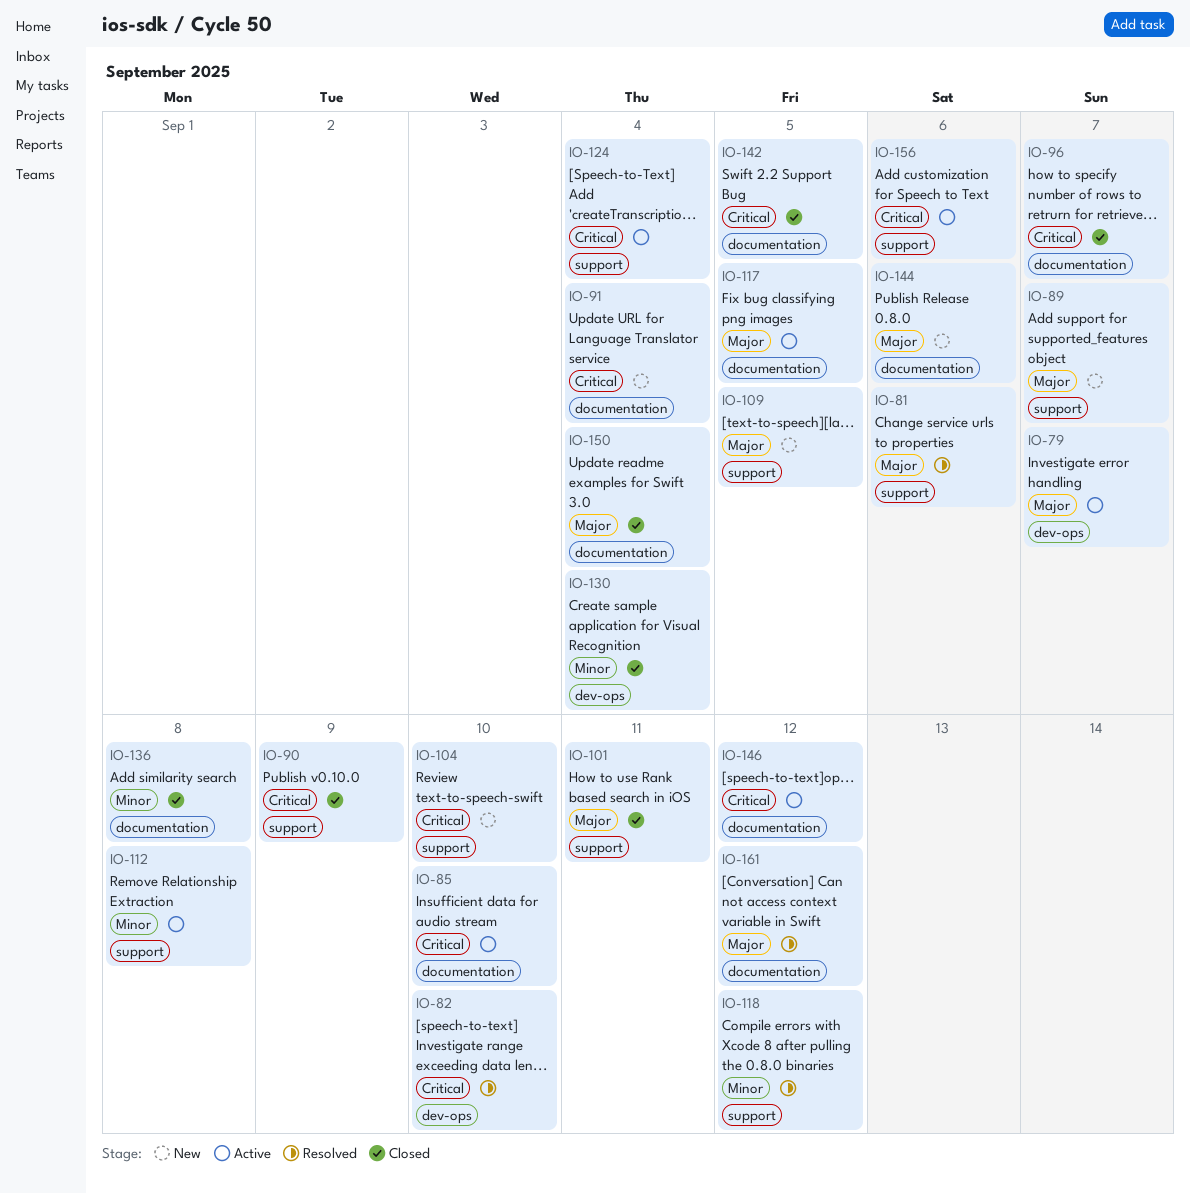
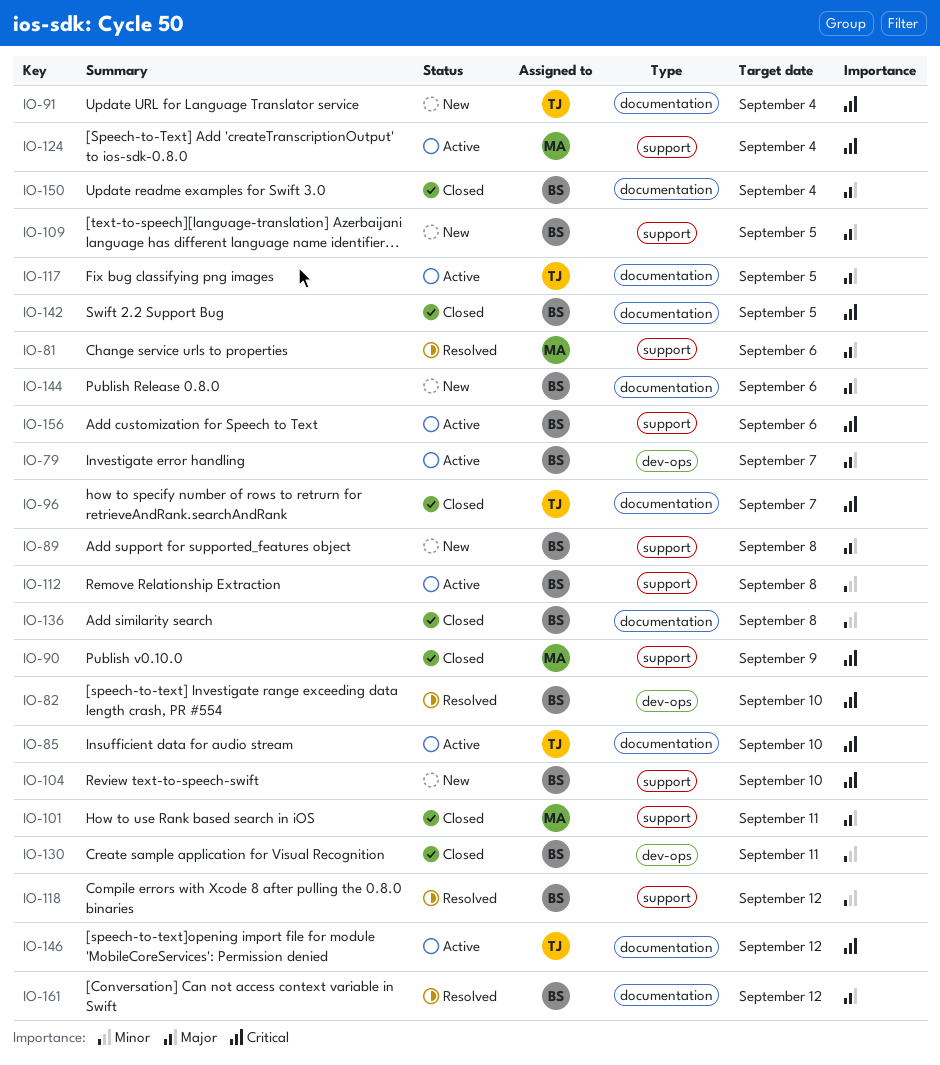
IO-89, due: Sep 7 -> Sep 8
IO-130, due: Sep 4 -> Sep 11

